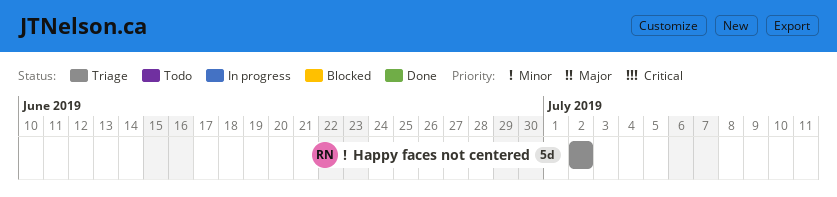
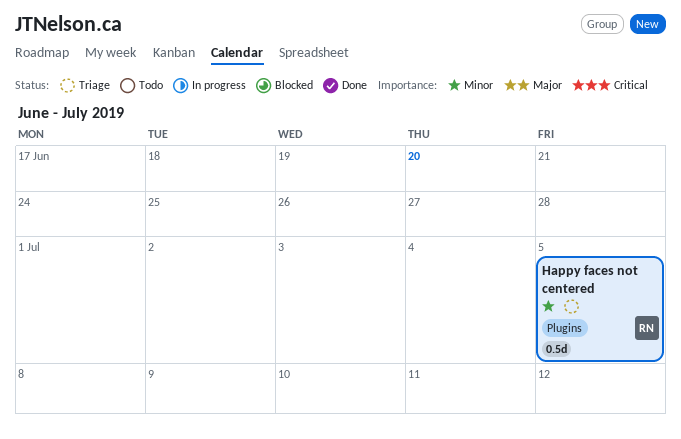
Happy faces not centered, estimate: 5d -> 0.5d
Happy faces not centered, due: Jul 2 -> Jul 5

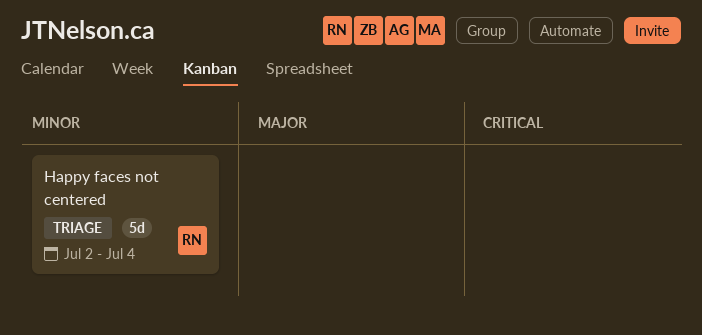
Happy faces not centered, estimate: 0.5d -> 5d
Happy faces not centered, due: Jul 5 -> Jul 4

